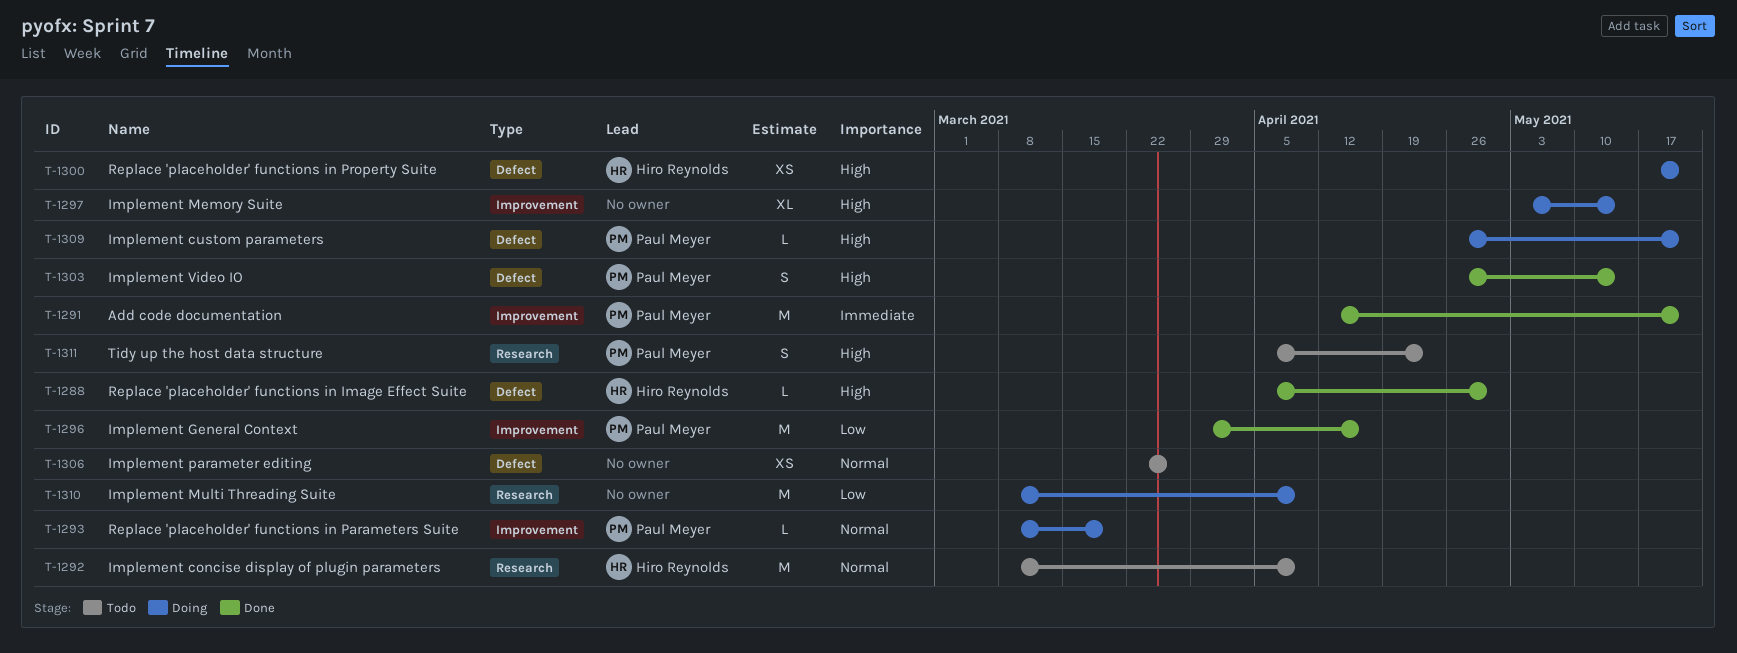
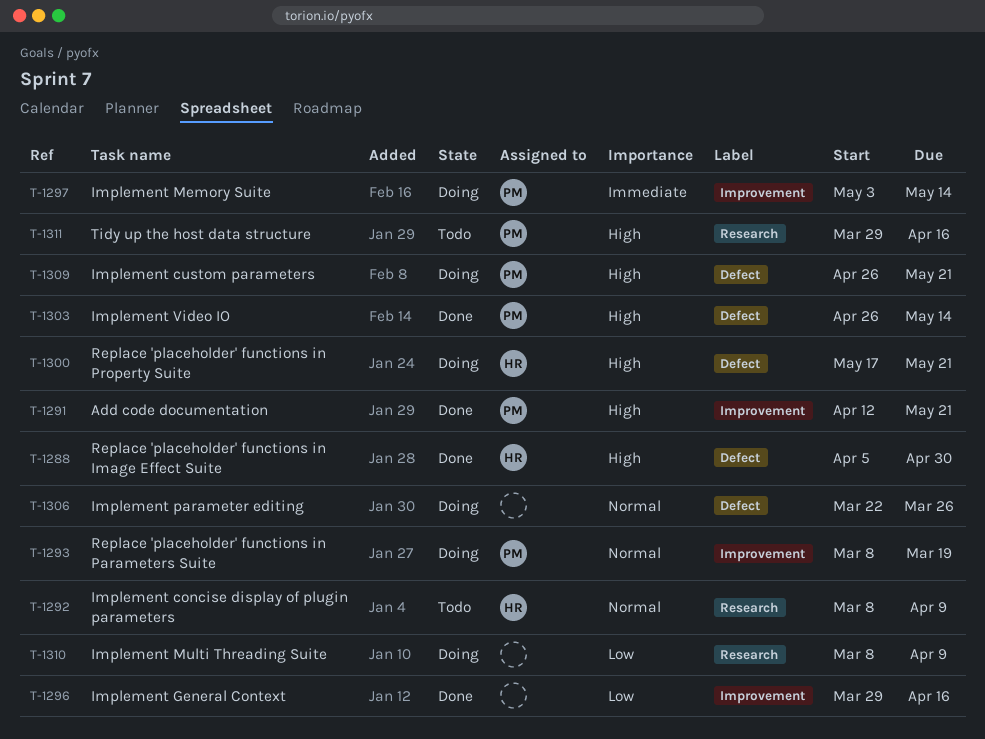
T-1291, priority: Immediate -> High
T-1296, owner: Paul Meyer -> none
T-1297, owner: none -> Paul Meyer
T-1297, priority: High -> Immediate
T-1306, status: Todo -> Doing
T-1311, start: Apr 5 -> Mar 29
T-1311, due: Apr 23 -> Apr 16

